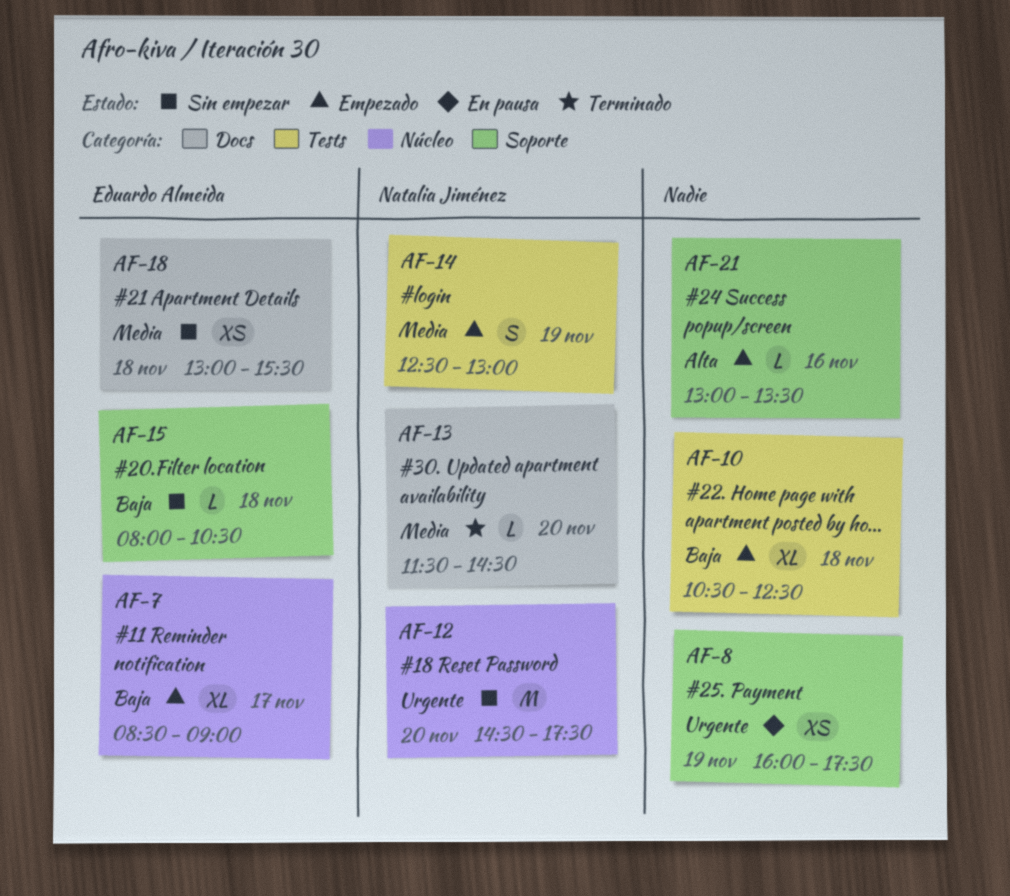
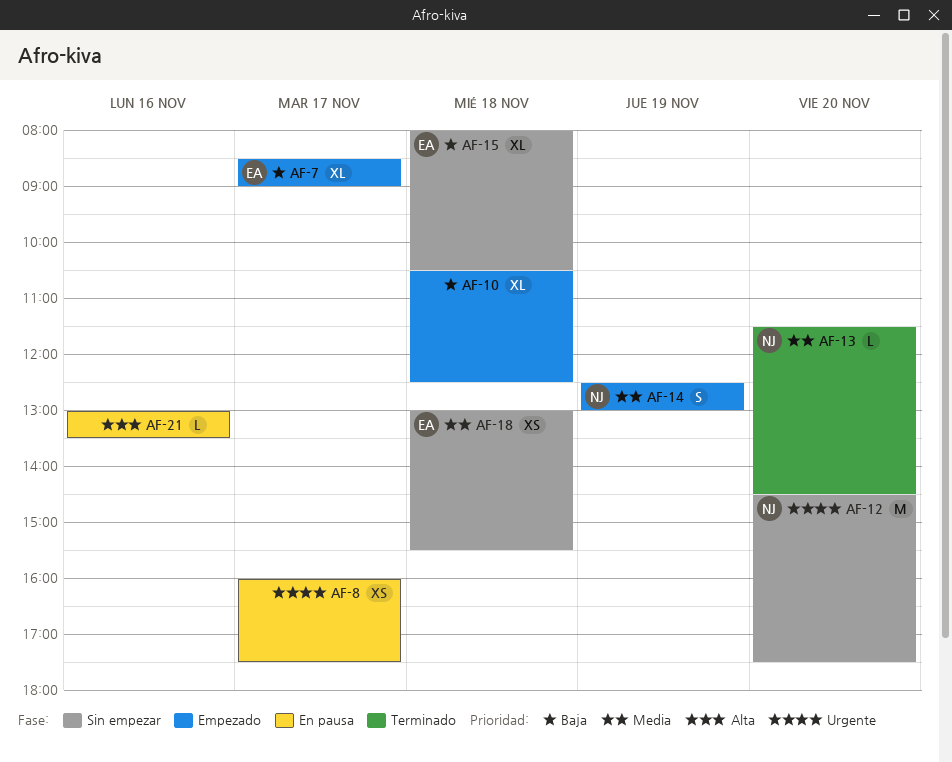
AF-8, day: Nov 19 -> Nov 17
AF-15, estimate: L -> XL
AF-21, status: Empezado -> En pausa

